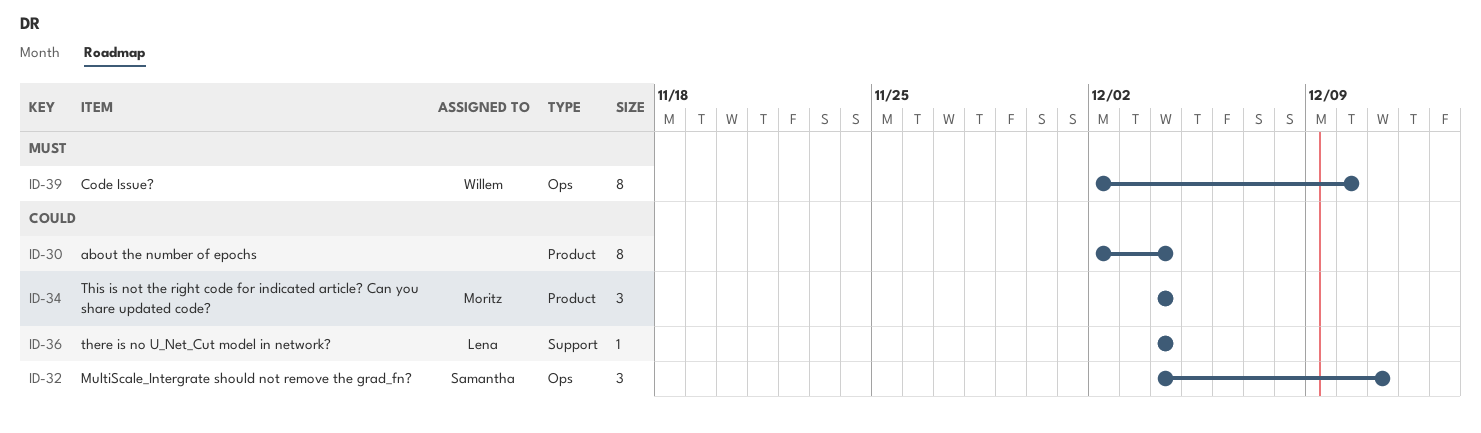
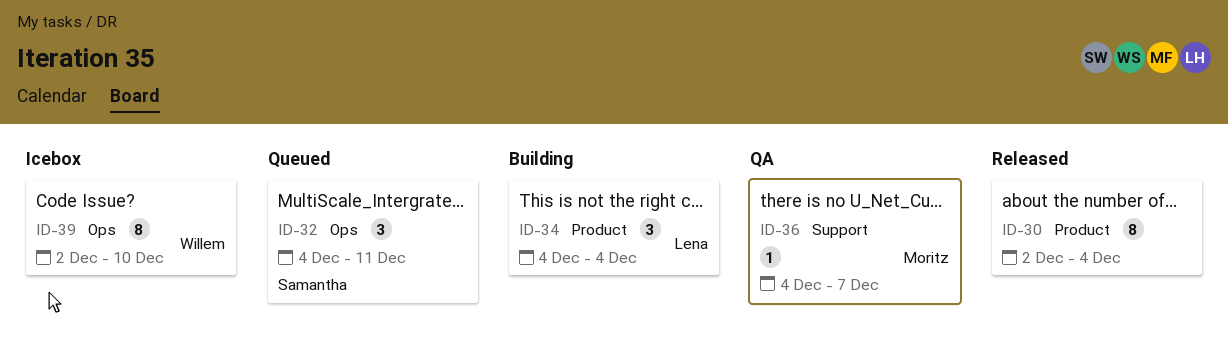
ID-34, owner: Moritz -> Lena
ID-36, owner: Lena -> Moritz
ID-36, due: Dec 4 -> Dec 7

